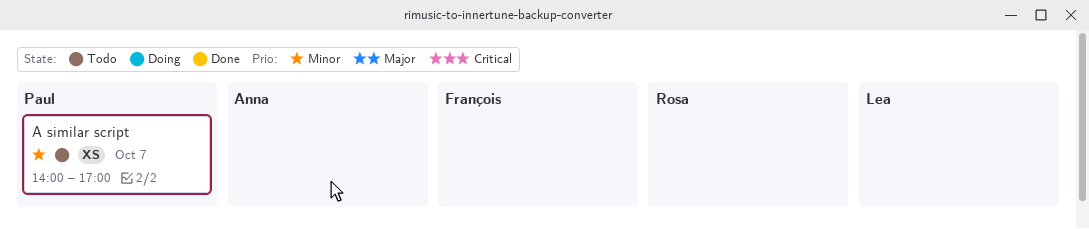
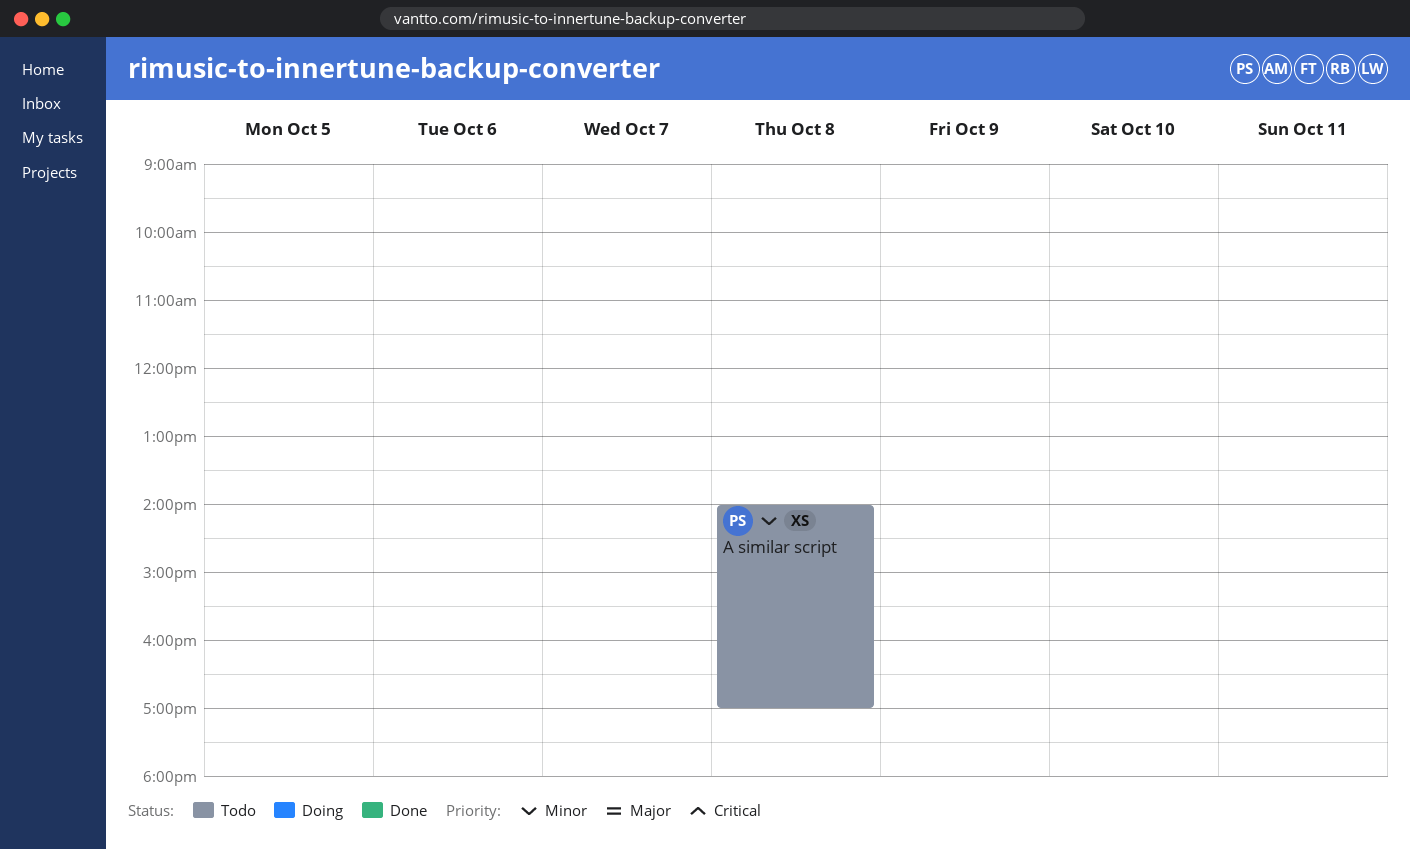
A similar script, day: Oct 7 -> Oct 8

